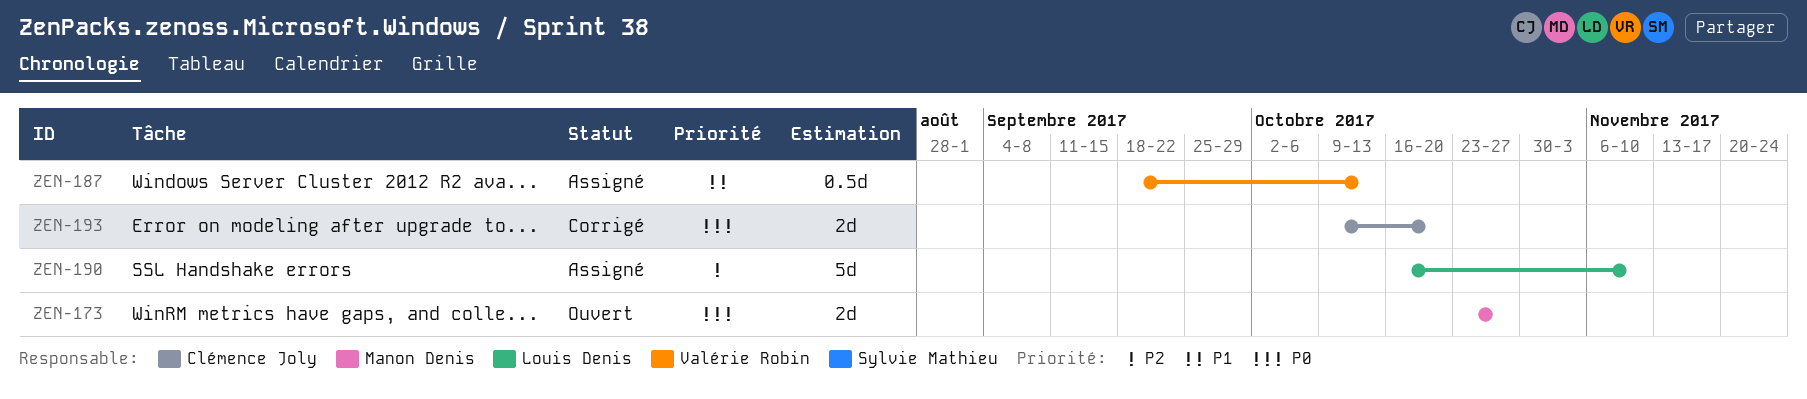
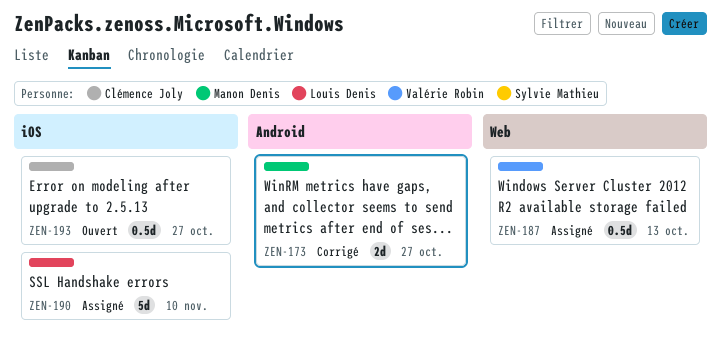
ZEN-173, status: Ouvert -> Corrigé
ZEN-193, status: Corrigé -> Ouvert
ZEN-193, estimate: 2d -> 0.5d
ZEN-193, due: Oct 20 -> Oct 27

